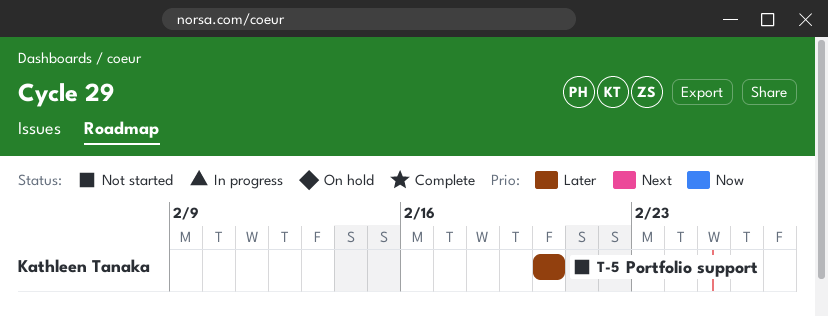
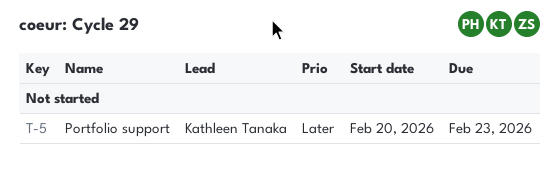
T-5, due: Feb 20 -> Feb 23

